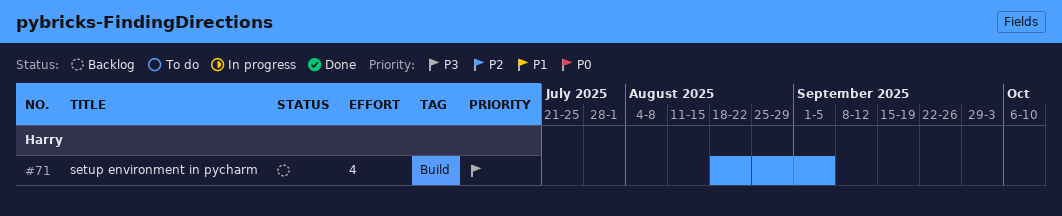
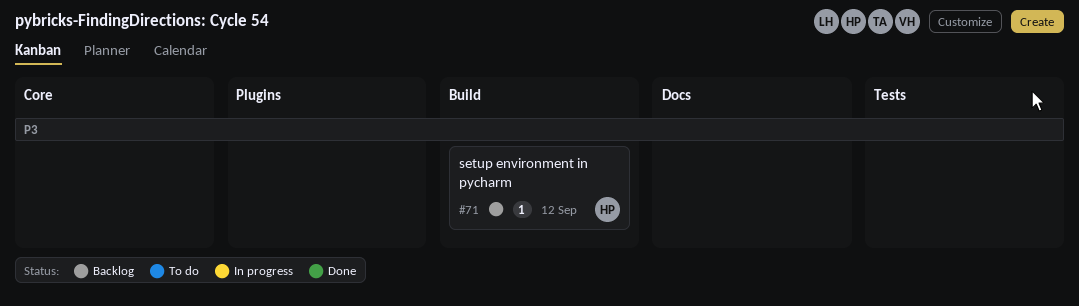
#71, estimate: 4 -> 1
#71, due: Sep 5 -> Sep 12

